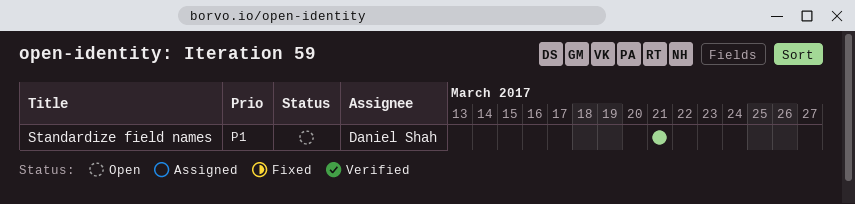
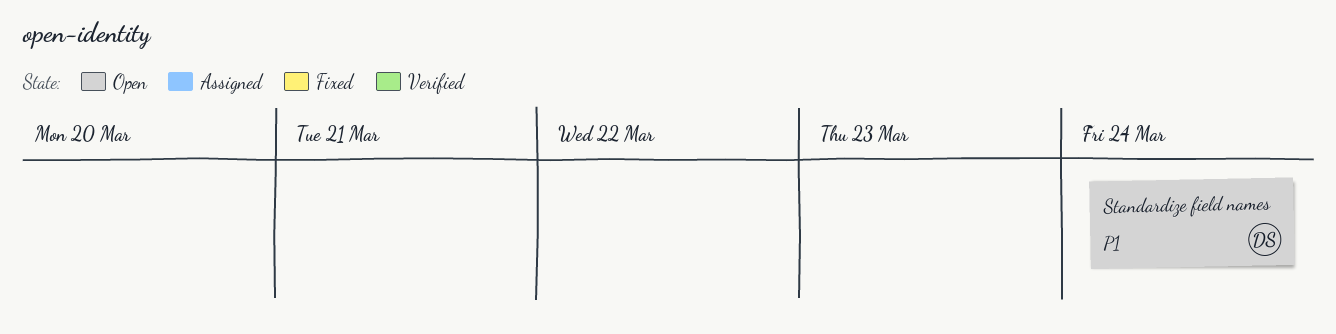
Standardize field names, due: Mar 21 -> Mar 24

